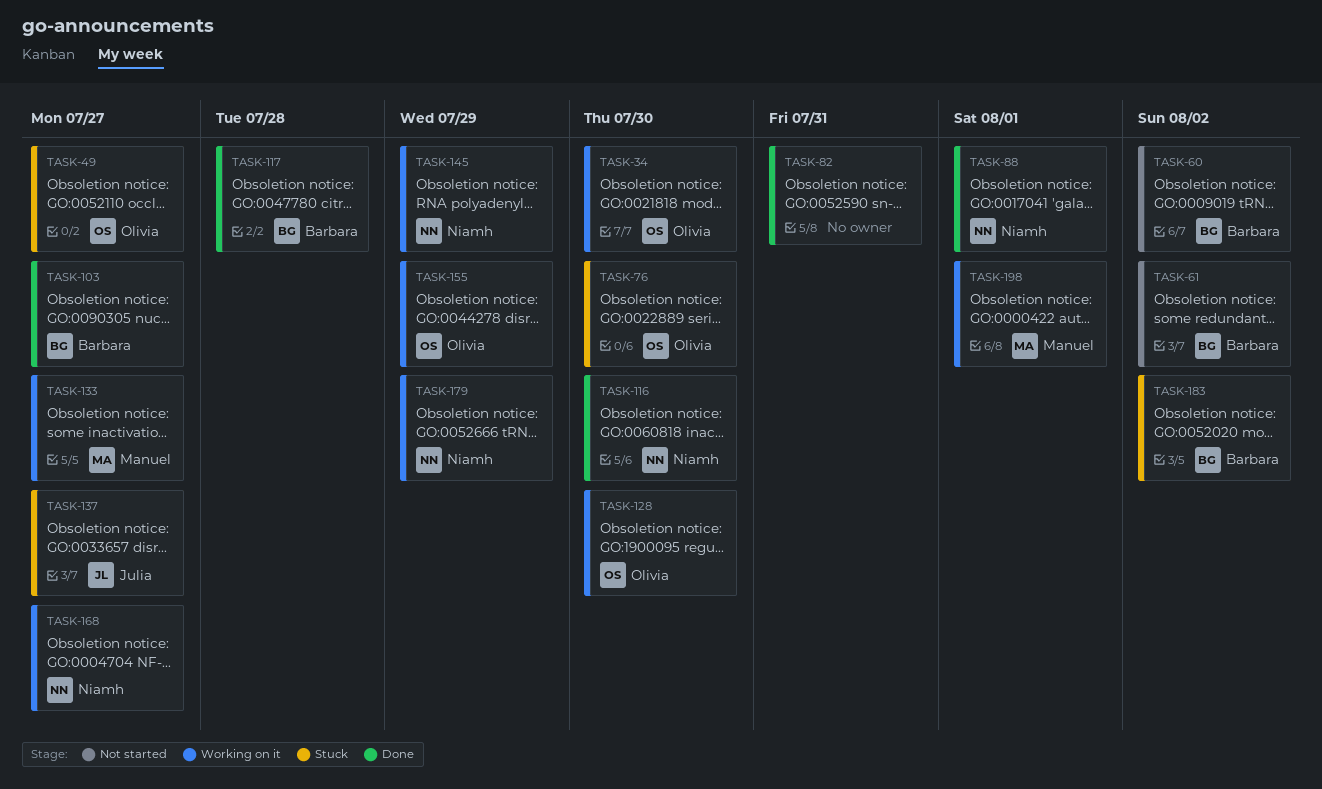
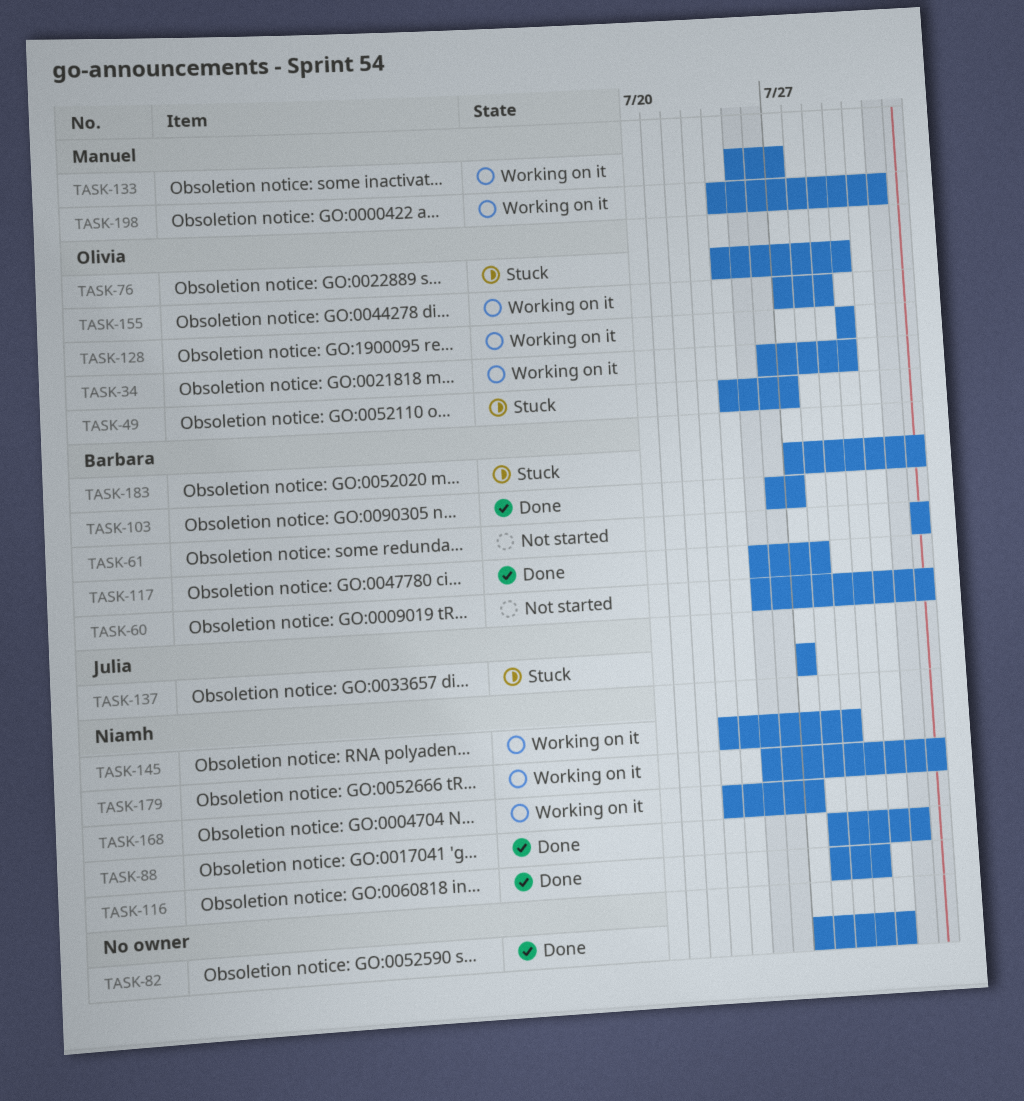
TASK-179, due: Jul 29 -> Aug 2

